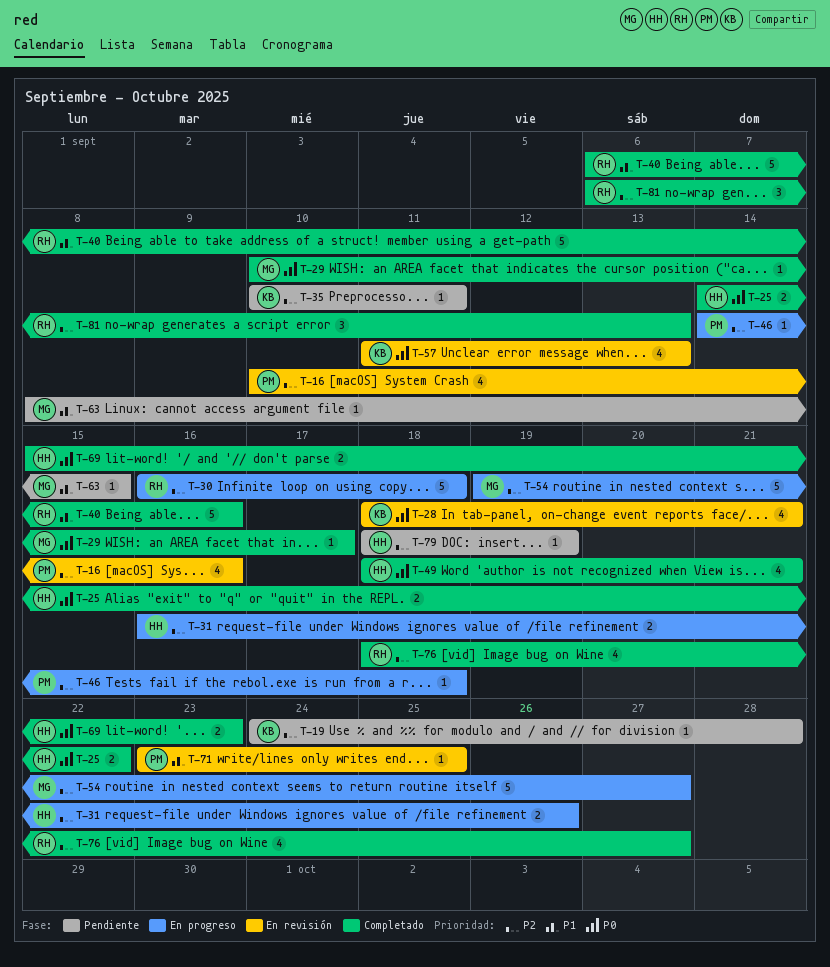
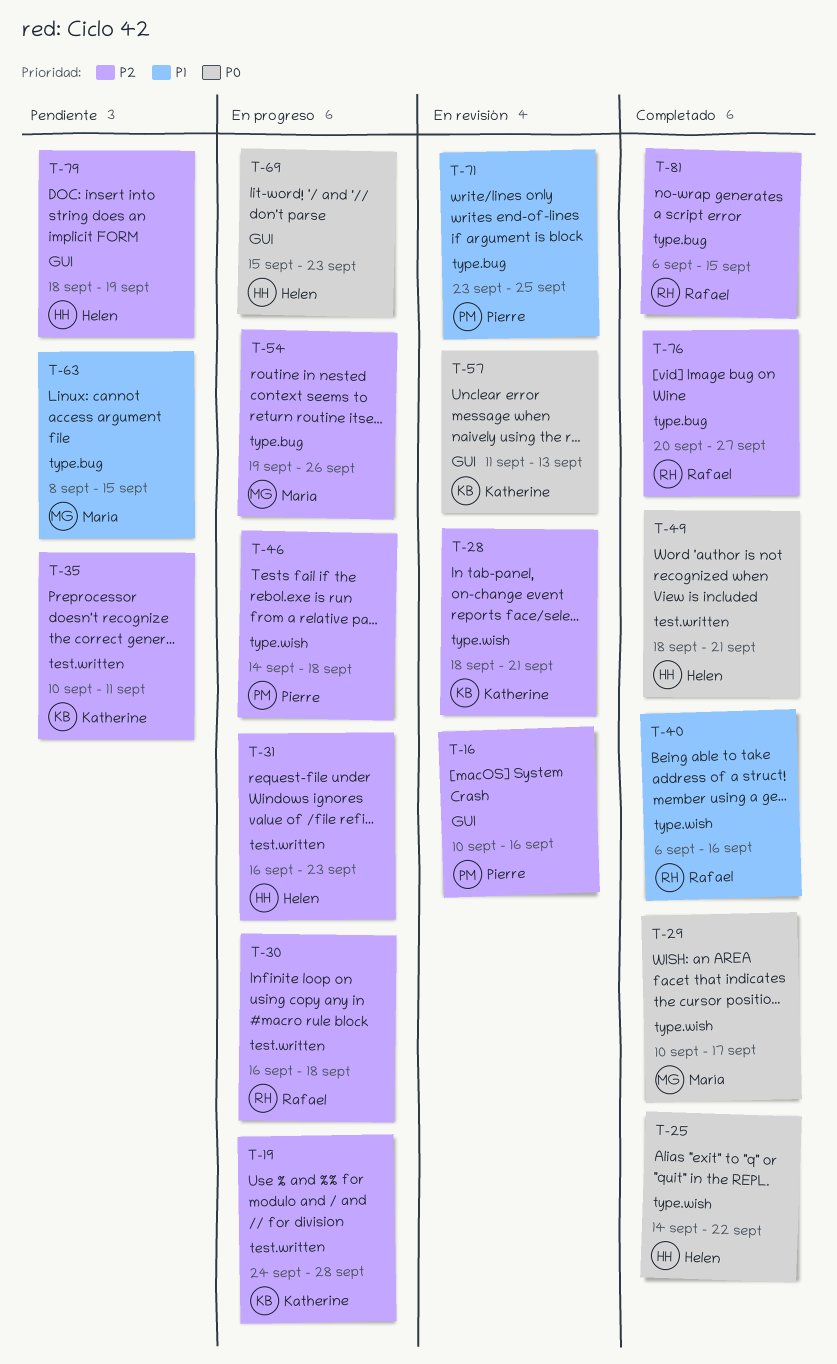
T-19, status: Pendiente -> En progreso
T-28, priority: P0 -> P2
T-31, due: Sep 26 -> Sep 23
T-54, due: Sep 27 -> Sep 26
T-69, status: Completado -> En progreso
T-76, start: Sep 18 -> Sep 20
T-81, due: Sep 13 -> Sep 15

